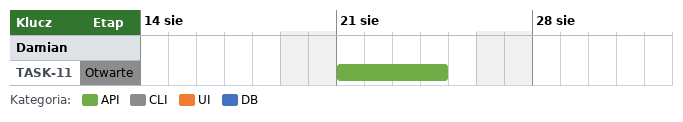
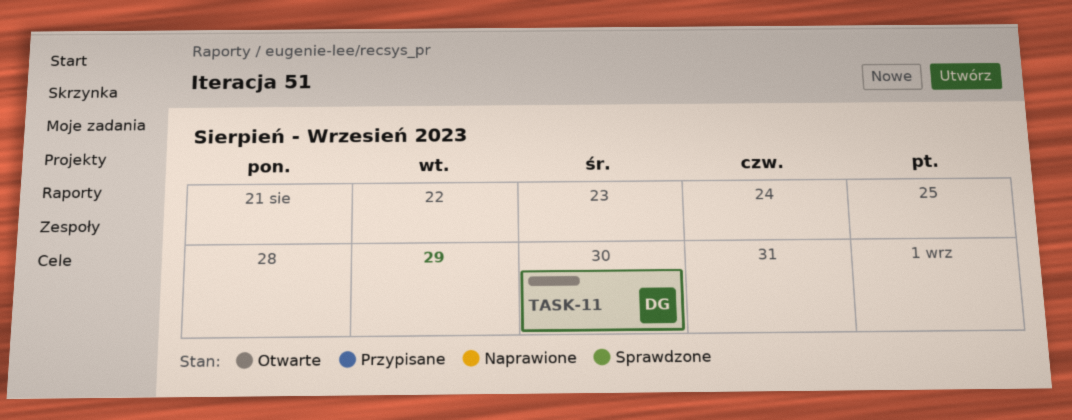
TASK-11, due: Aug 24 -> Aug 30

